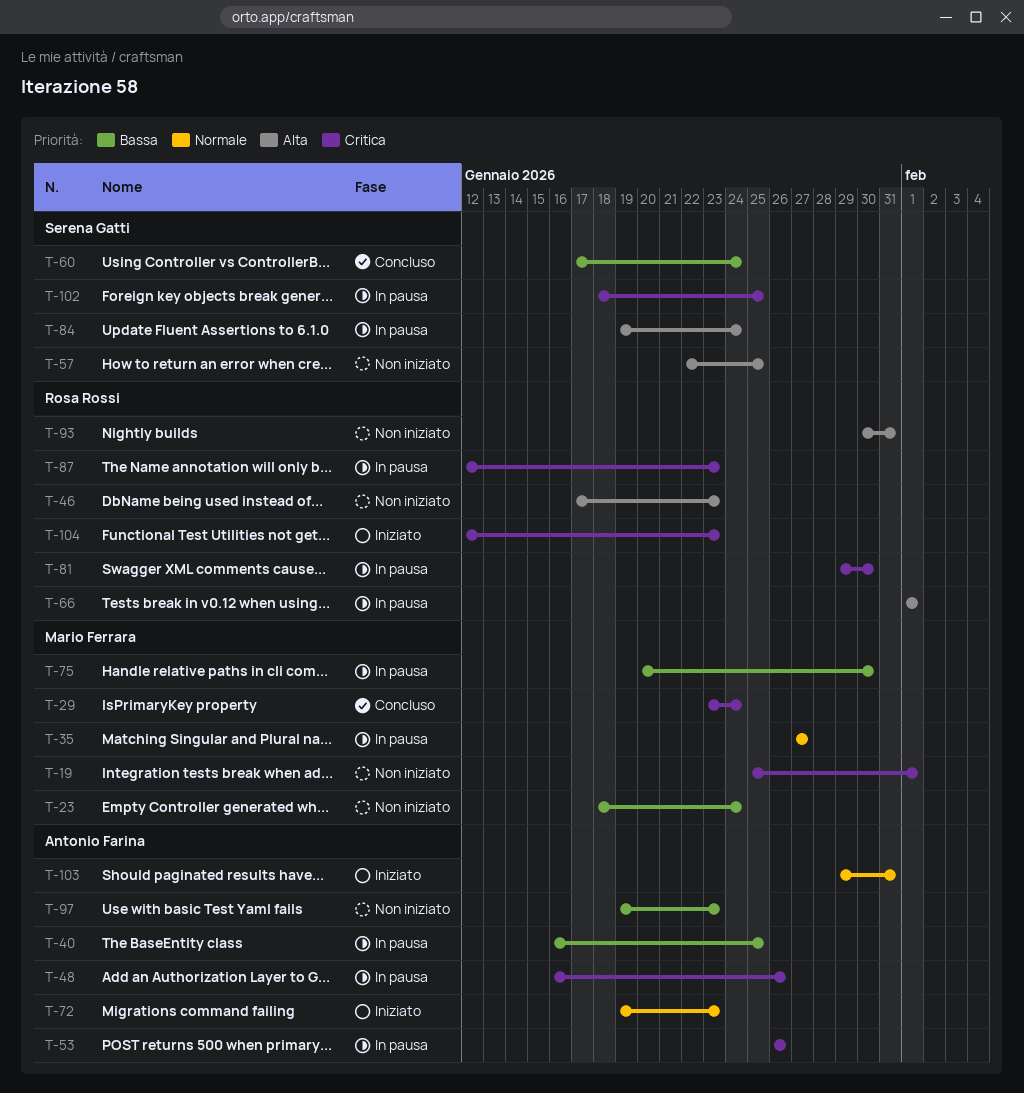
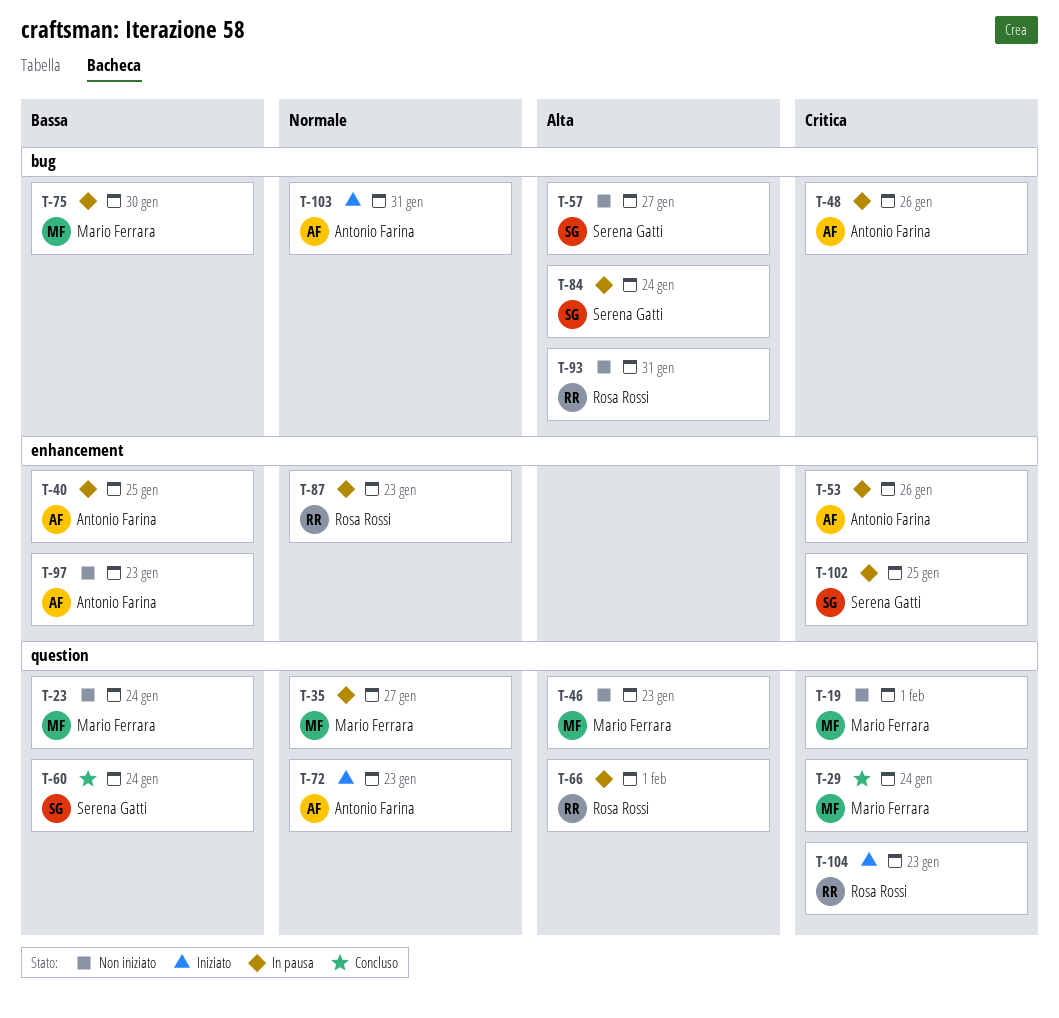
T-46, owner: Rosa Rossi -> Mario Ferrara
T-57, due: Jan 25 -> Jan 27
T-81: present -> none
T-87, priority: Critica -> Normale

